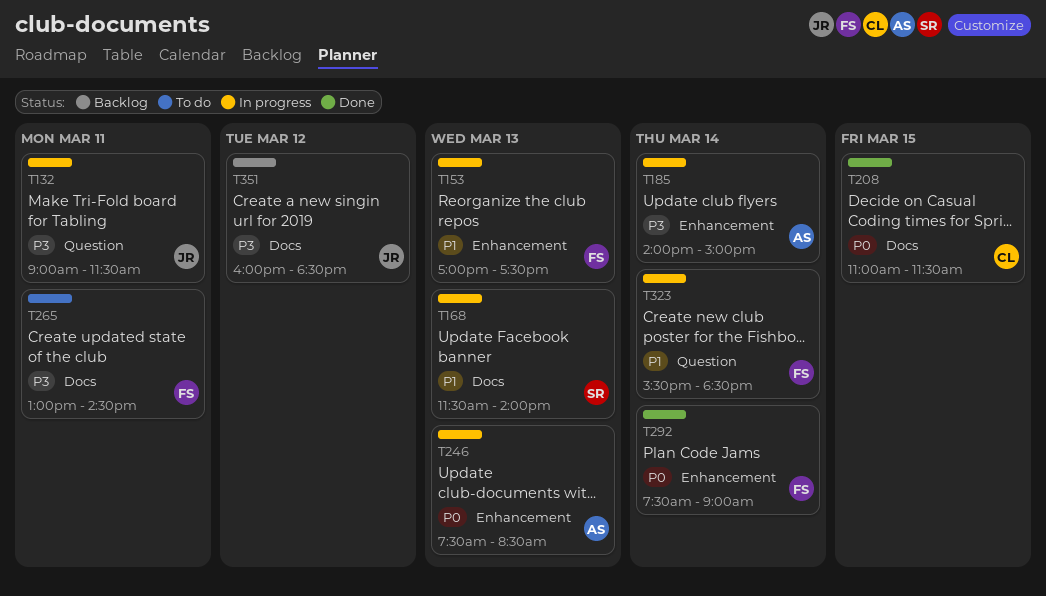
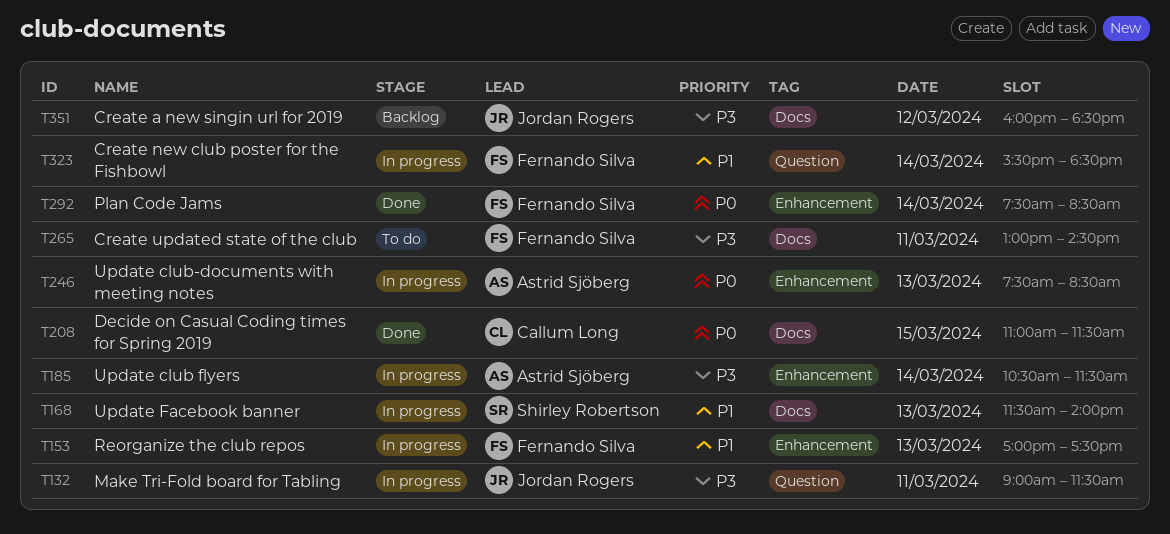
T185, begins: 14:00 -> 10:30
T185, ends: 15:00 -> 11:30
T292, ends: 09:00 -> 08:30

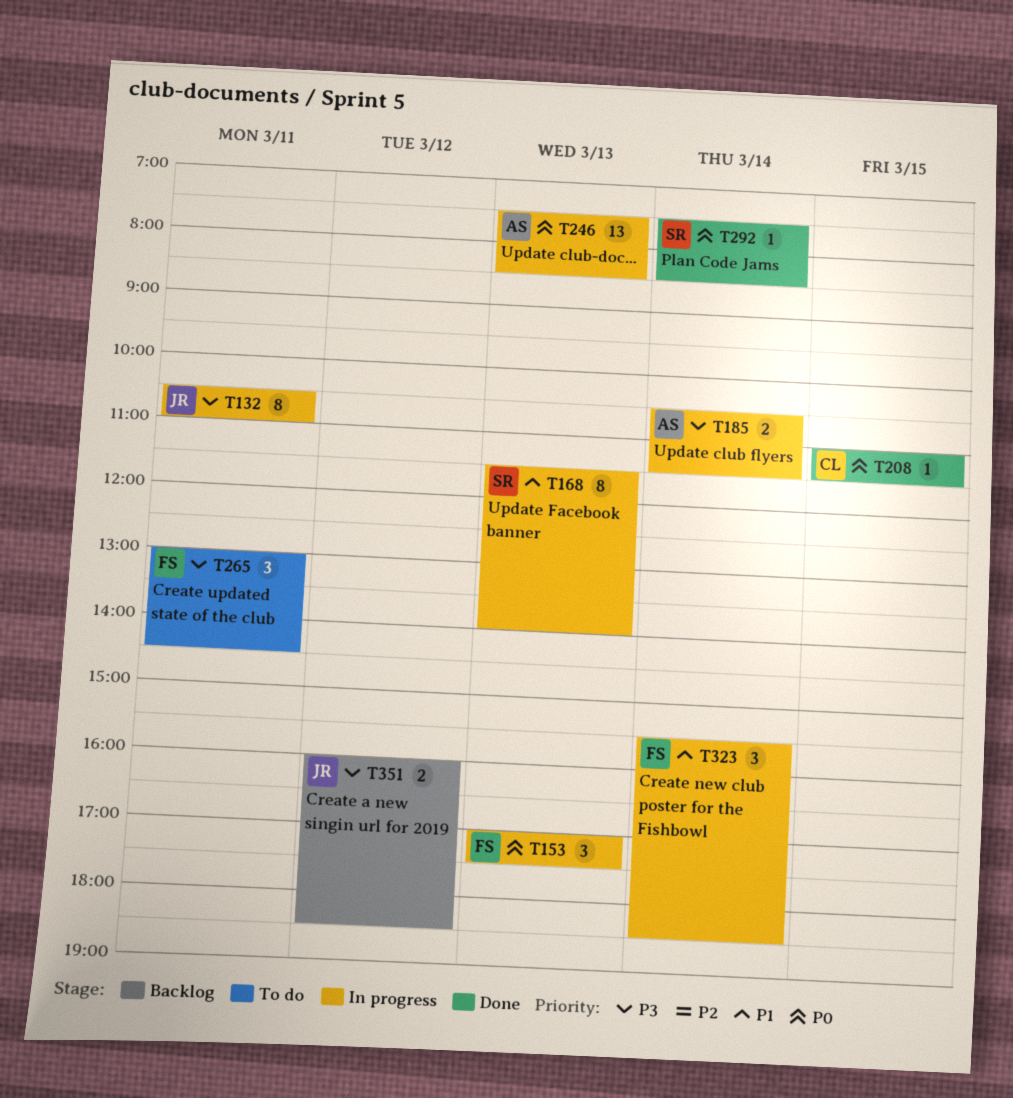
T132, begins: 09:00 -> 10:30
T132, ends: 11:30 -> 11:00
T153, priority: P1 -> P0
T292, owner: Fernando Silva -> Shirley Robertson

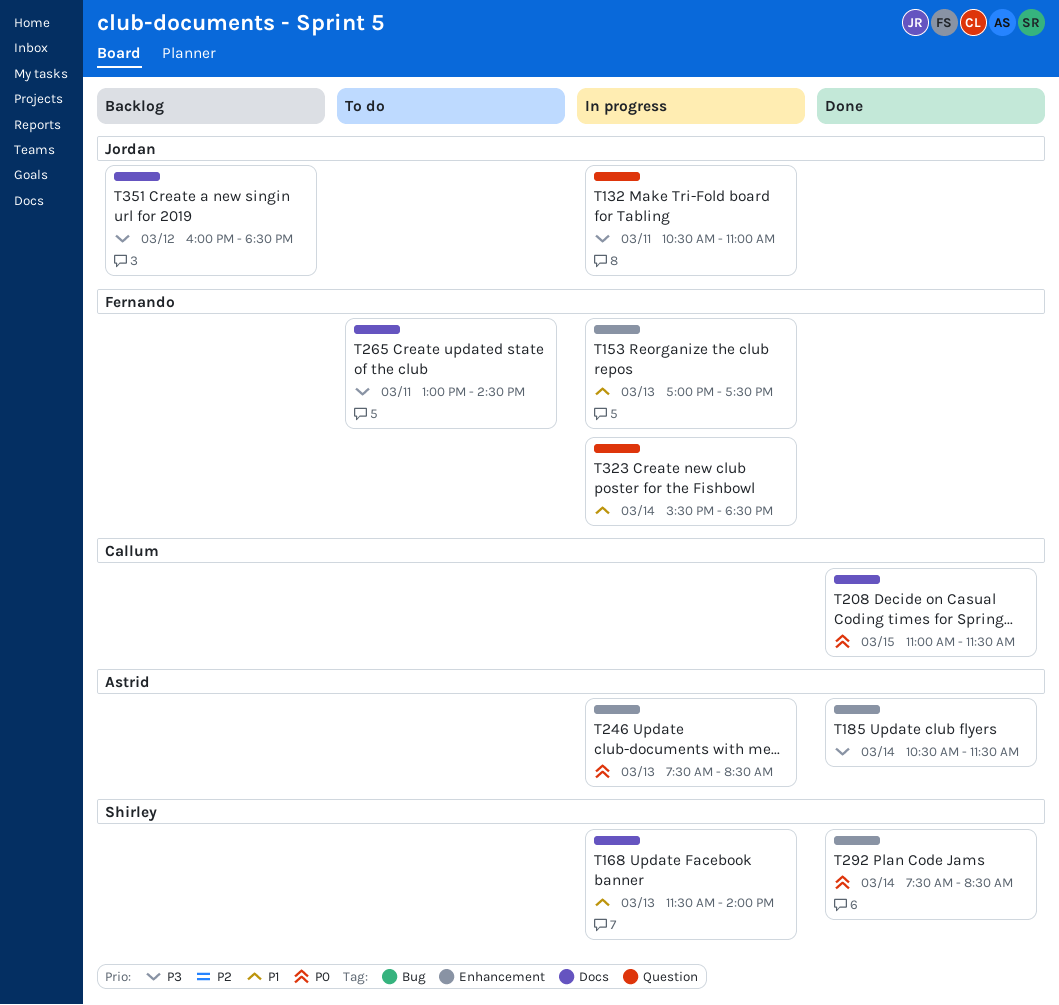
T153, priority: P0 -> P1
T185, status: In progress -> Done

